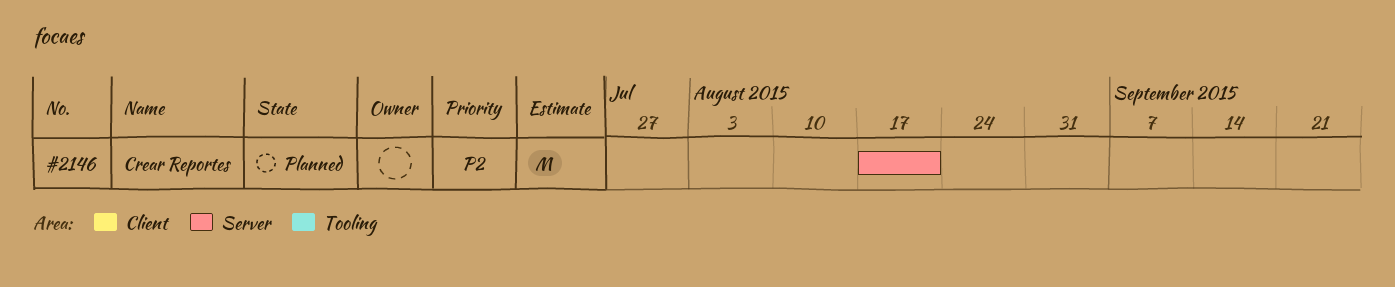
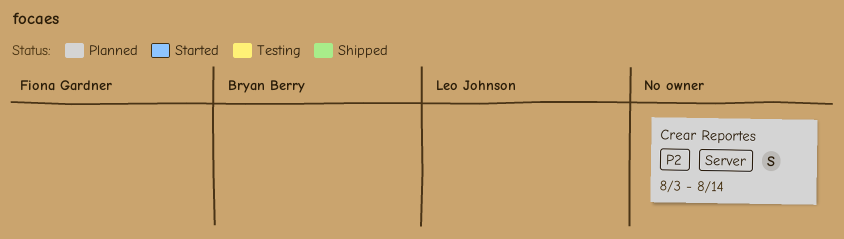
Crear Reportes, estimate: M -> S
Crear Reportes, start: Aug 17 -> Aug 3
Crear Reportes, due: Aug 21 -> Aug 14

